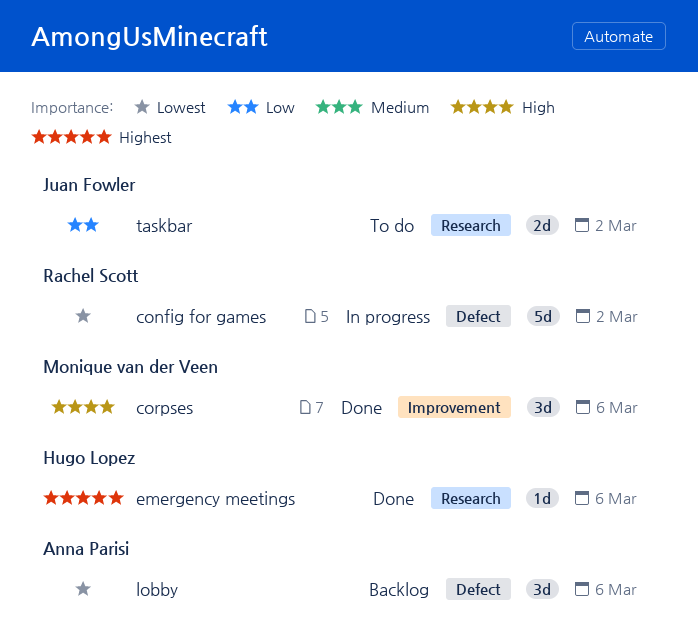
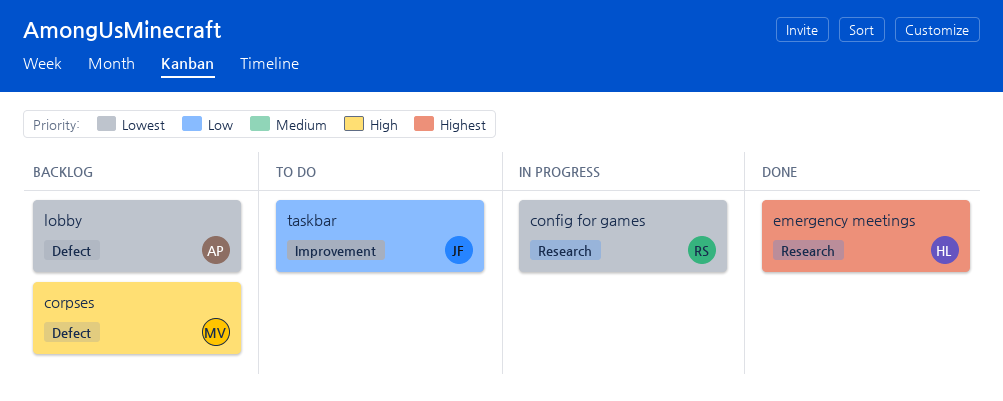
config for games, label: Defect -> Research
corpses, status: Done -> Backlog
corpses, label: Improvement -> Defect
taskbar, label: Research -> Improvement

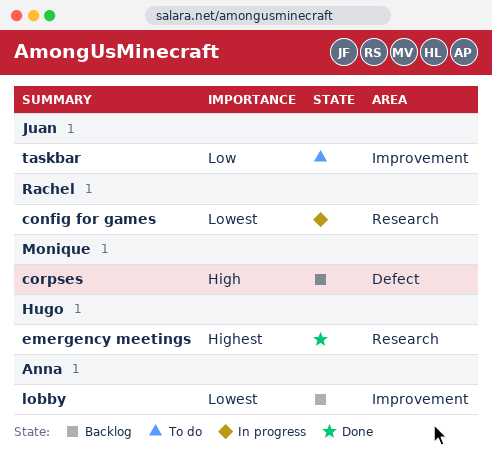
lobby, label: Defect -> Improvement

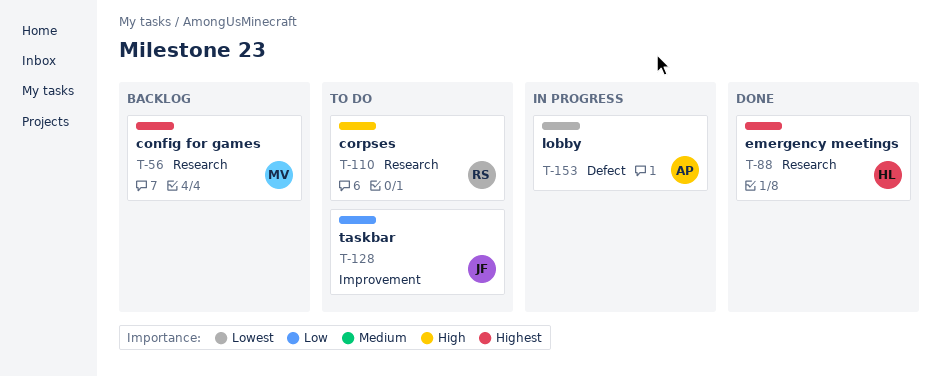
config for games, status: In progress -> Backlog
config for games, owner: Rachel -> Monique
config for games, priority: Lowest -> Highest
corpses, status: Backlog -> To do
corpses, owner: Monique -> Rachel
corpses, label: Defect -> Research
lobby, status: Backlog -> In progress
lobby, label: Improvement -> Defect

